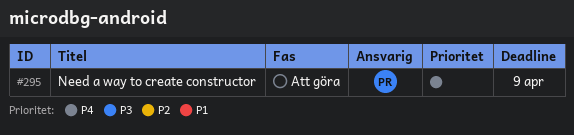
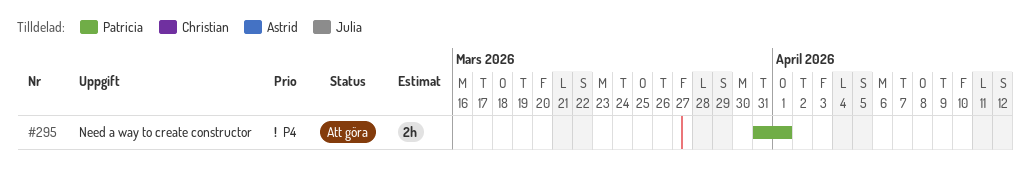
#295, due: Apr 9 -> Apr 1

